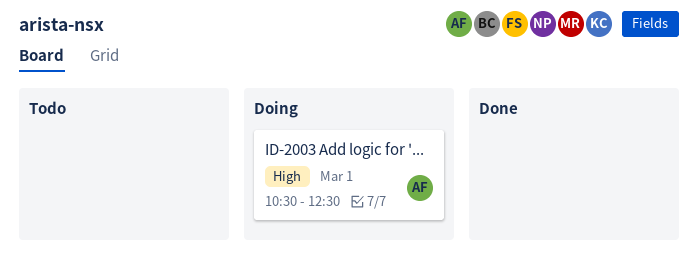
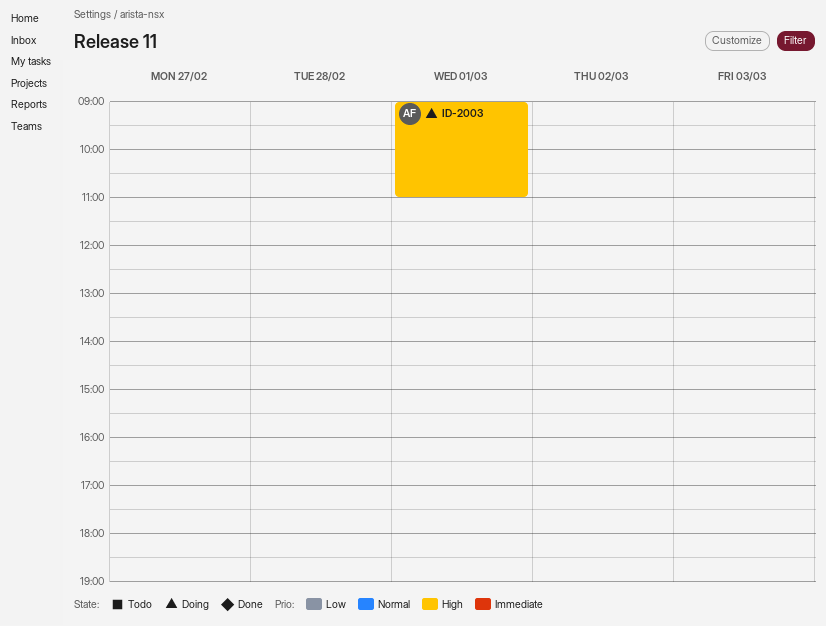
ID-2003, begins: 10:30 -> 09:00
ID-2003, ends: 12:30 -> 11:00

